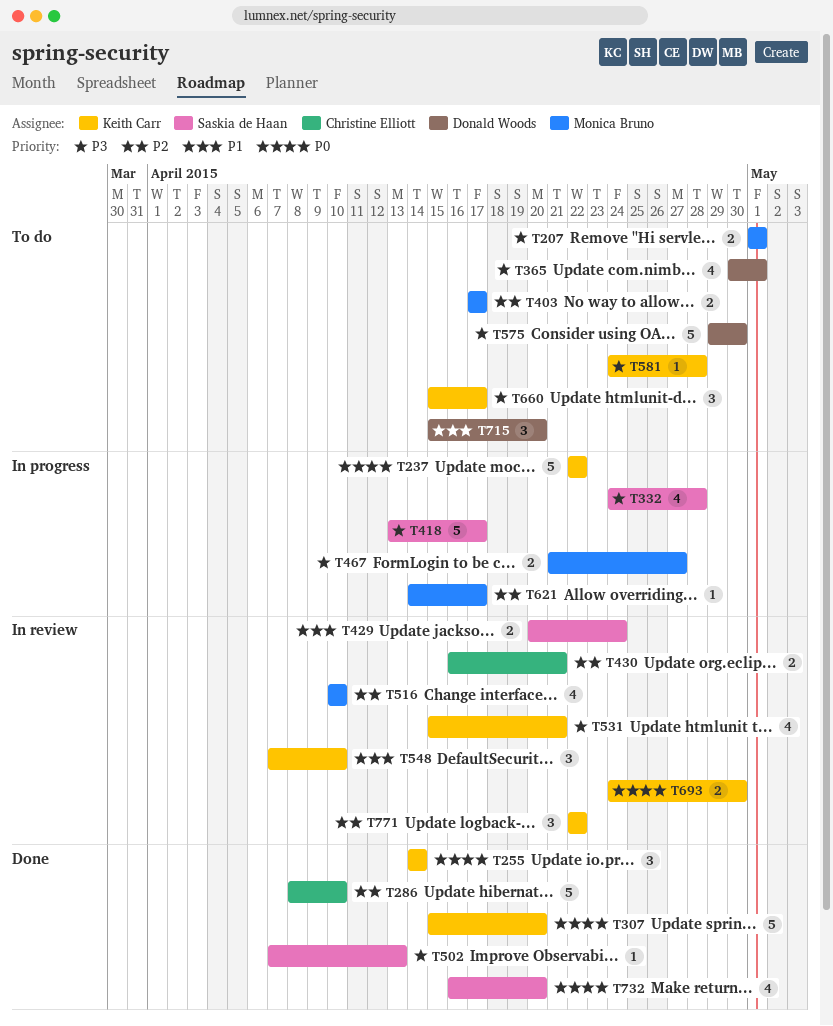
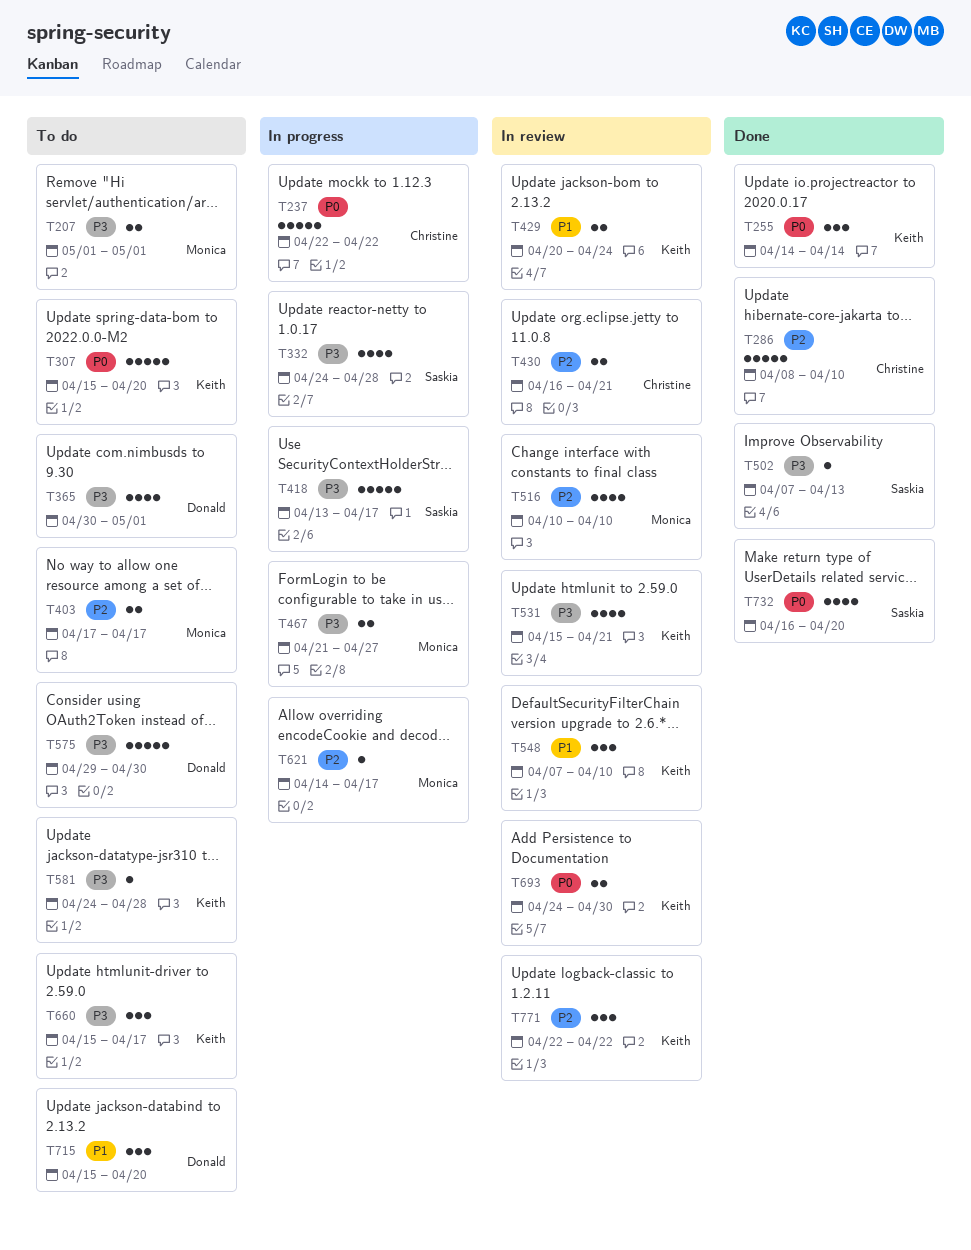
T237, owner: Keith Carr -> Christine Elliott
T307, status: Done -> To do
T429, owner: Saskia de Haan -> Keith Carr

